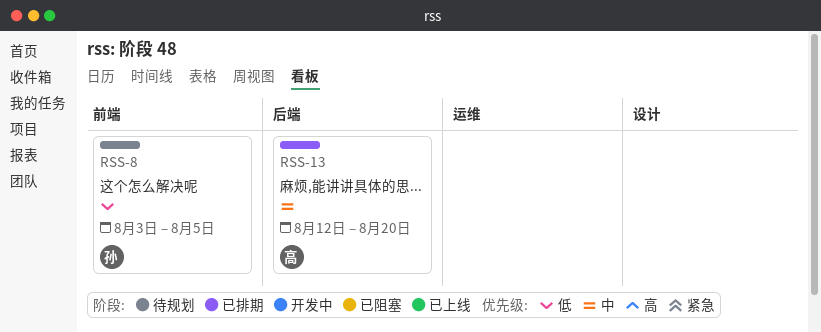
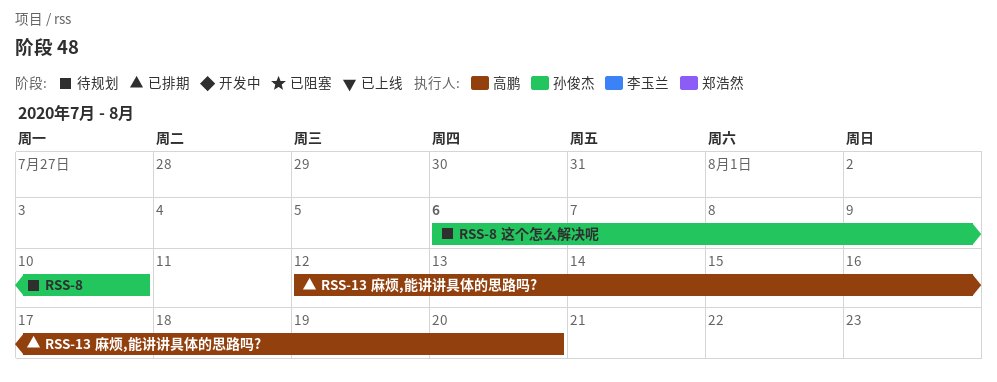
RSS-8, start: Aug 3 -> Aug 6
RSS-8, due: Aug 5 -> Aug 10

